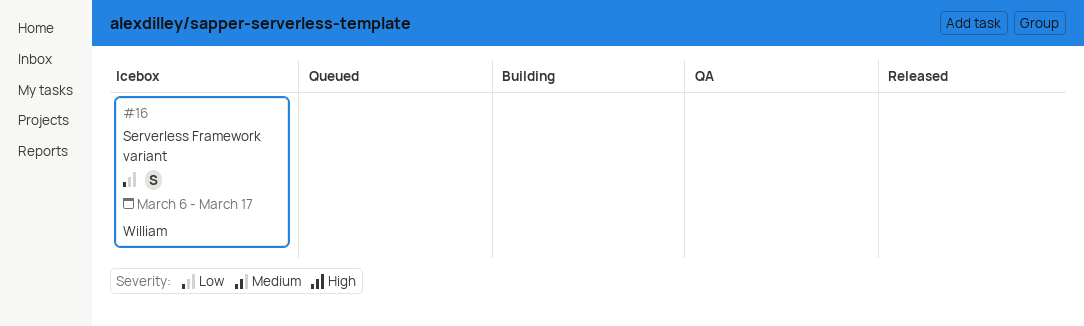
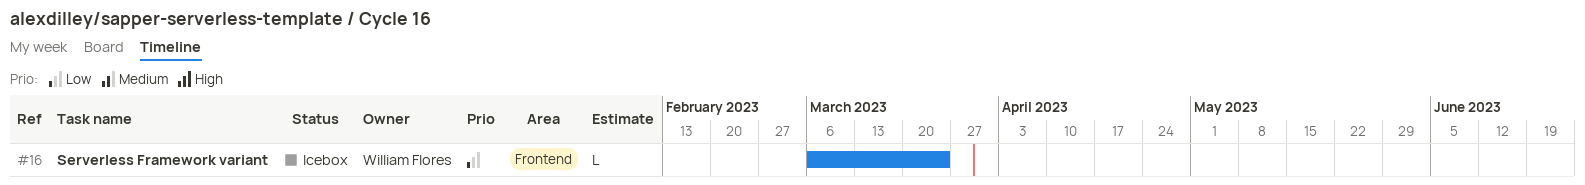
#16, estimate: S -> L
#16, due: Mar 17 -> Mar 24

